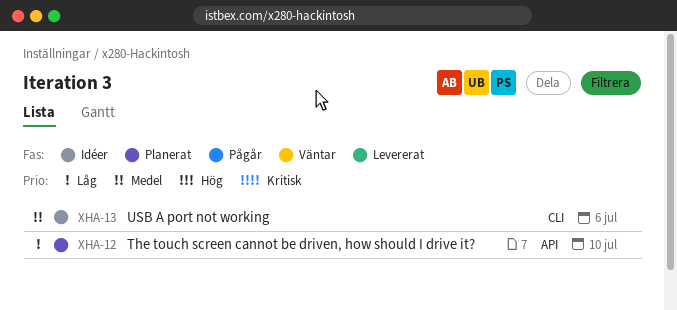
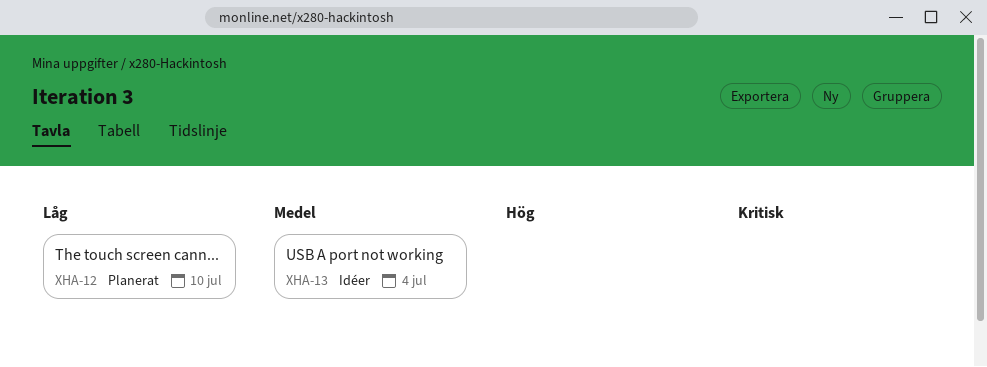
XHA-13, due: Jul 6 -> Jul 4

